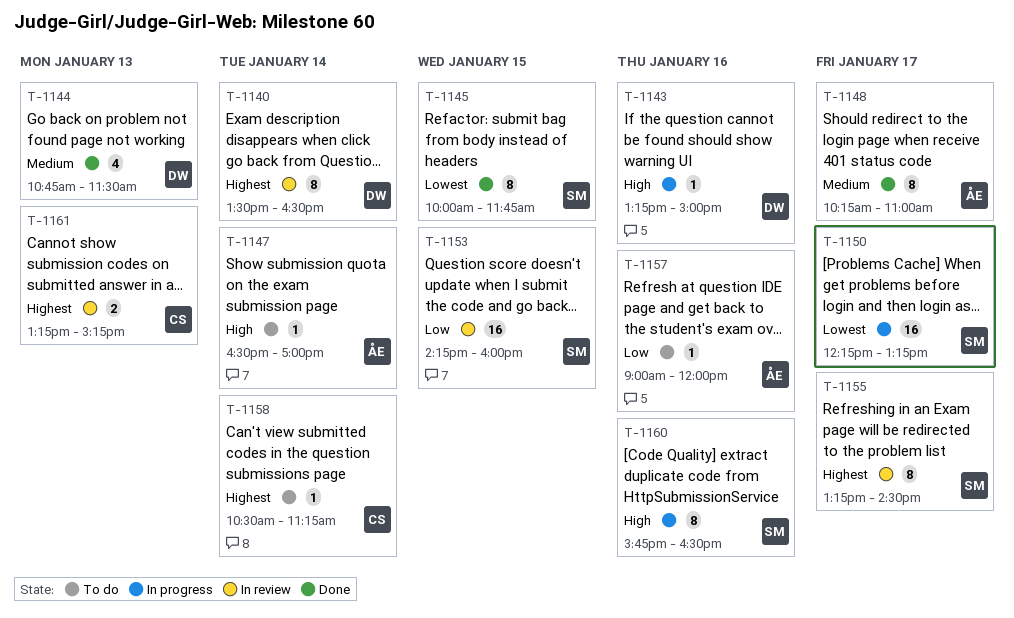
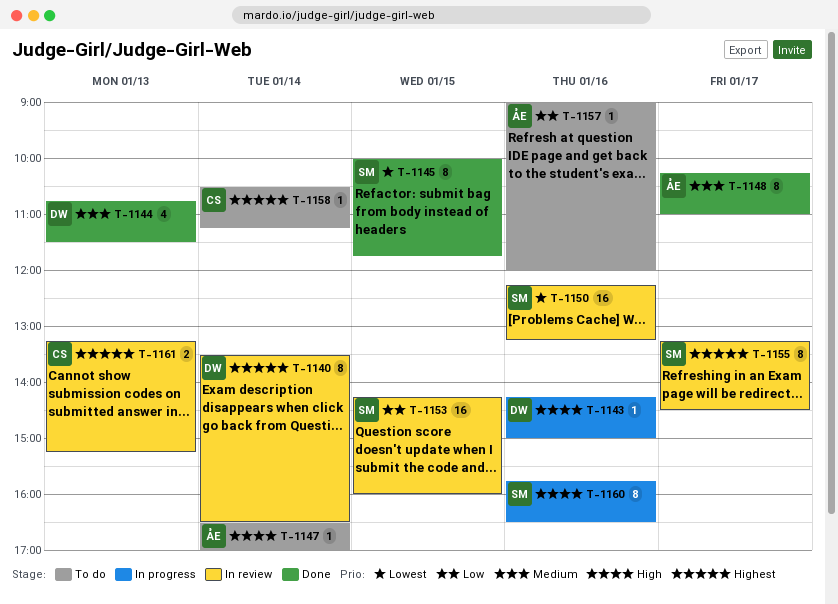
T-1143, begins: 13:15 -> 14:15
T-1150, status: In progress -> In review
T-1150, day: Jan 17 -> Jan 16

